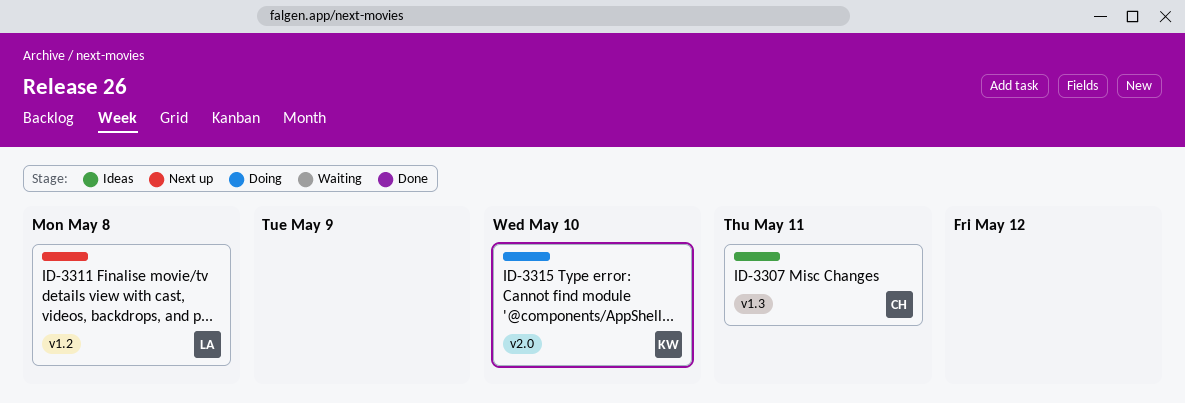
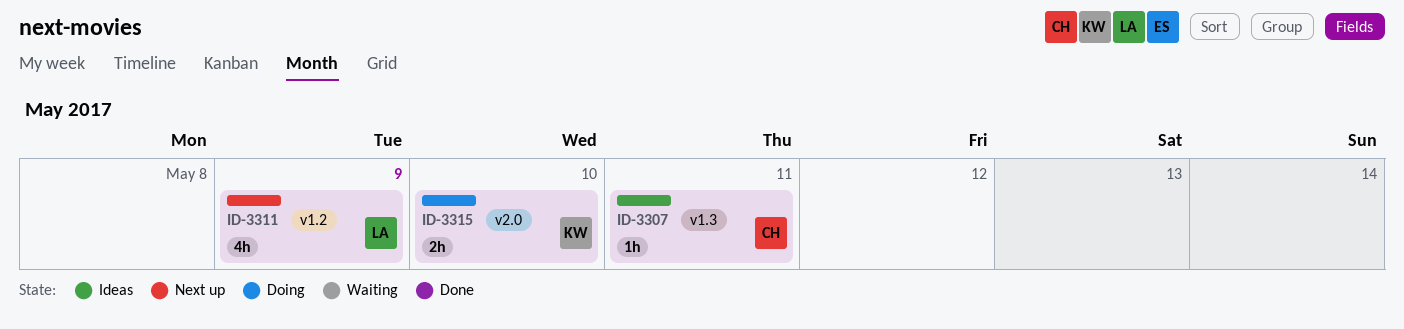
ID-3311, due: May 8 -> May 9

